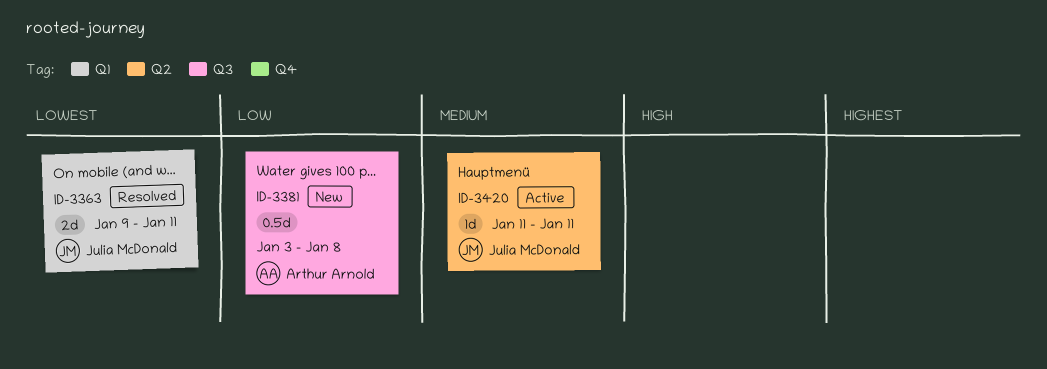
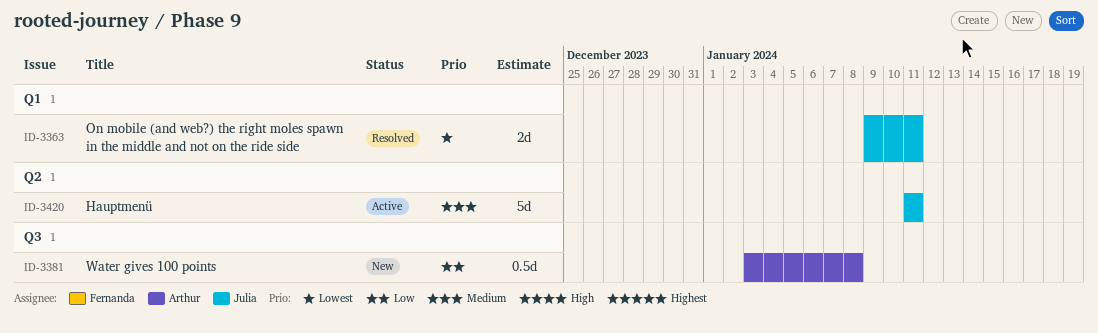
ID-3420, estimate: 1d -> 5d

